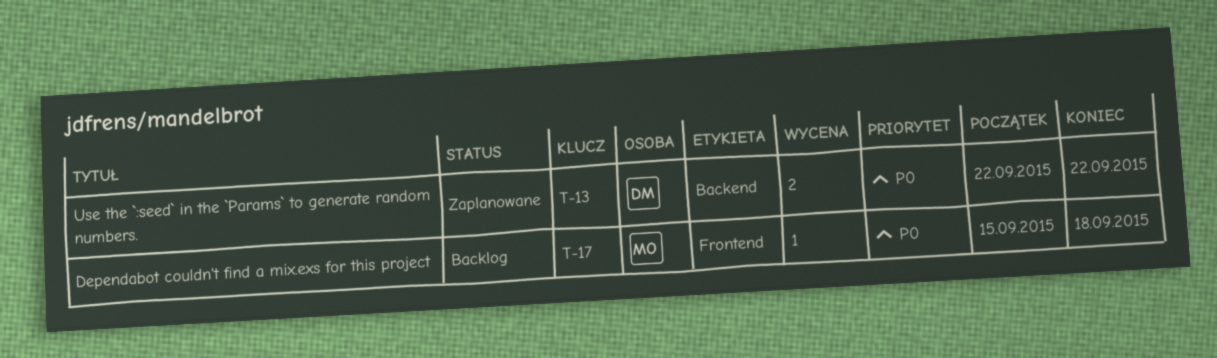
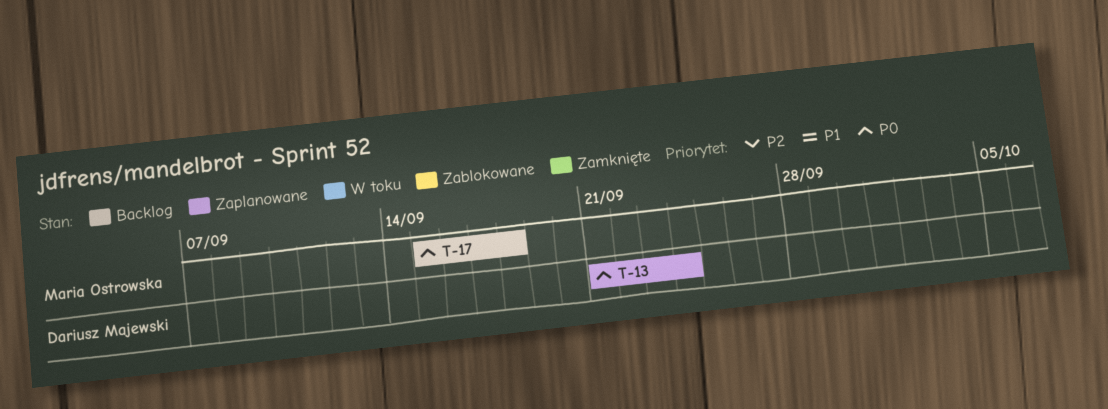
T-13, start: Sep 22 -> Sep 21
T-13, due: Sep 22 -> Sep 24

